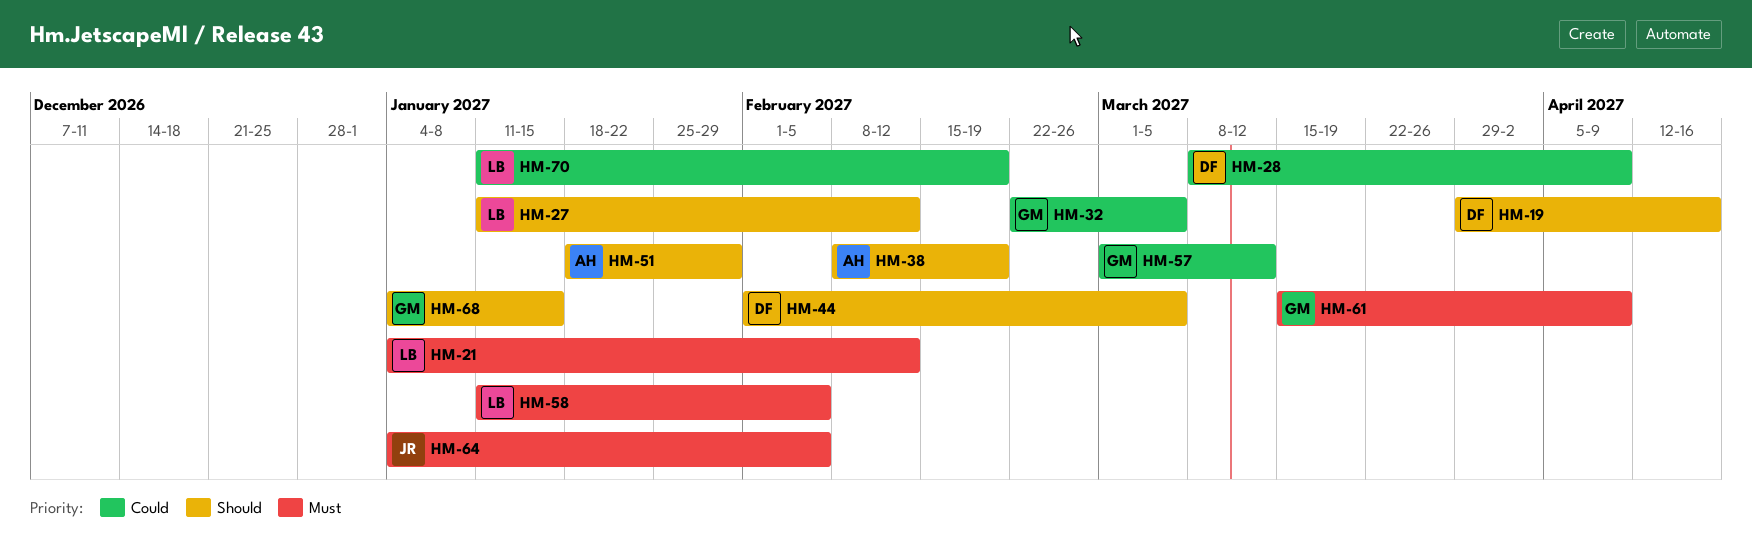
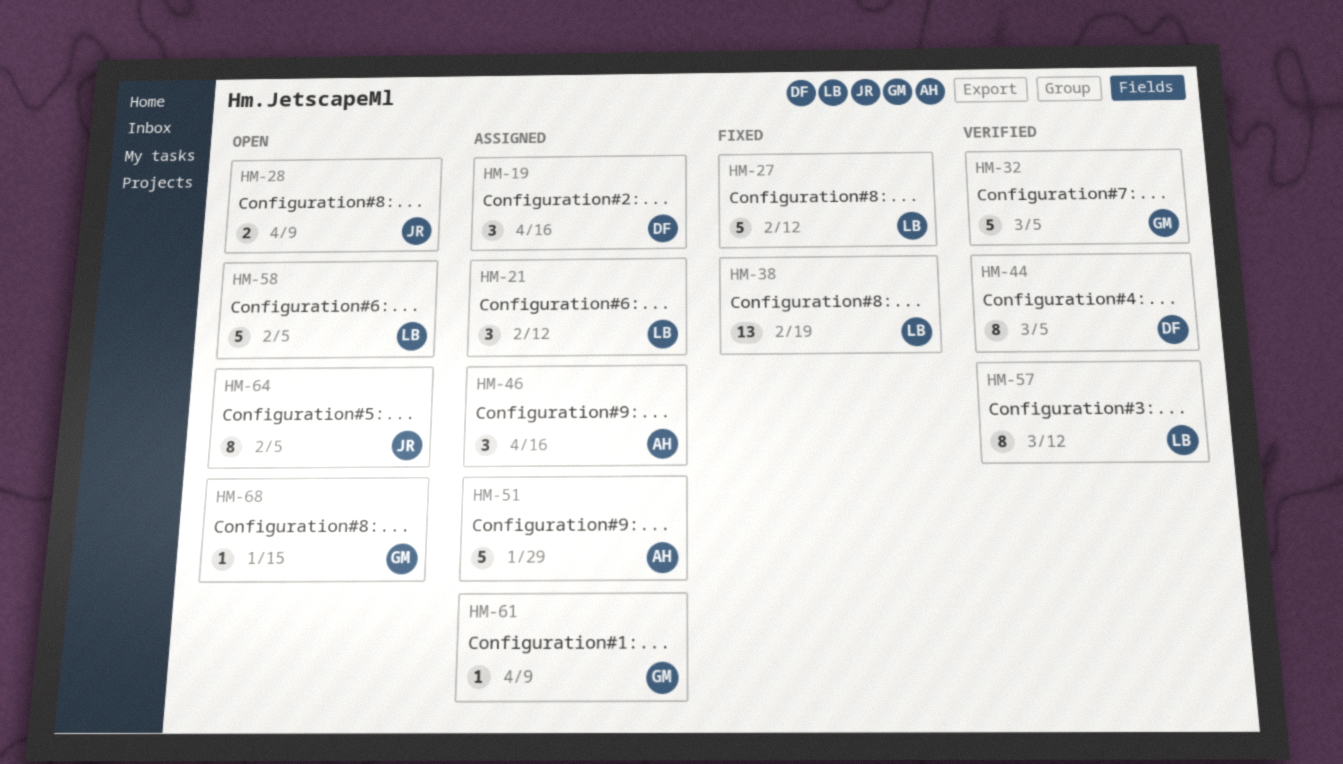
HM-28, owner: DF -> JR
HM-38, owner: AH -> LB
HM-46: none -> present
HM-57, owner: GM -> LB
HM-70: present -> none

